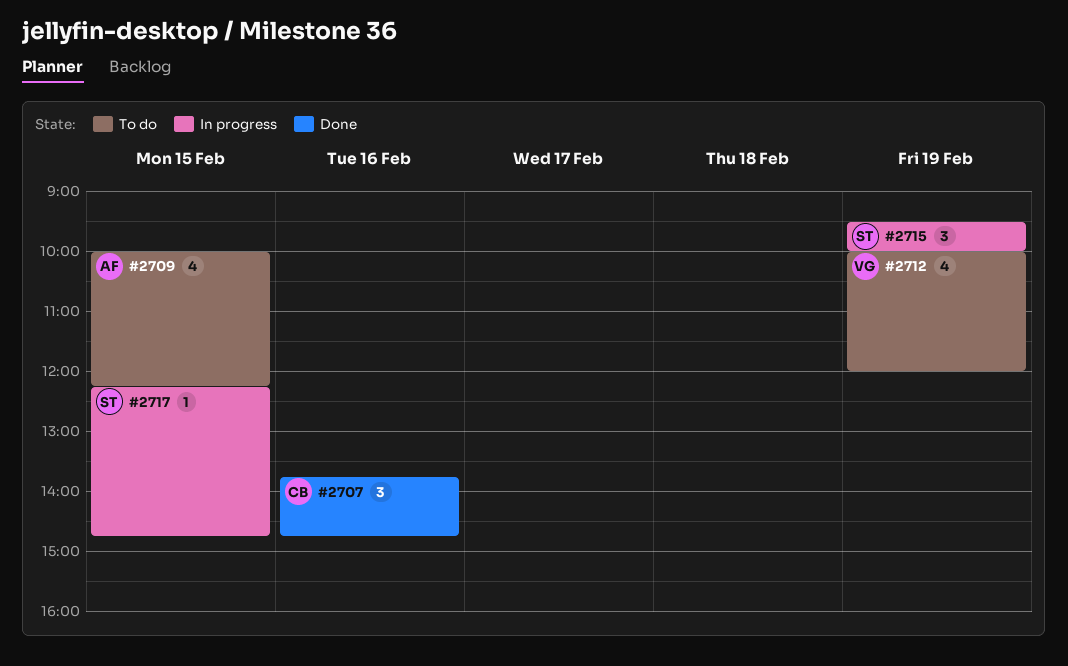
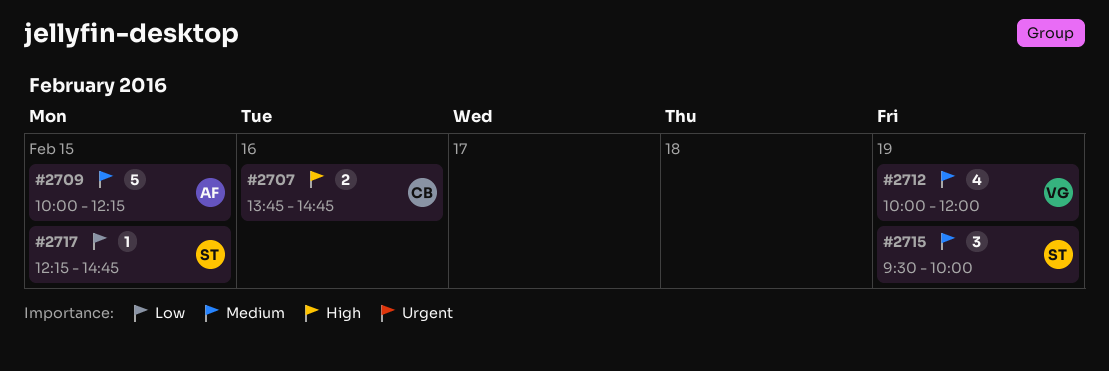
#2707, estimate: 3 -> 2
#2709, estimate: 4 -> 5

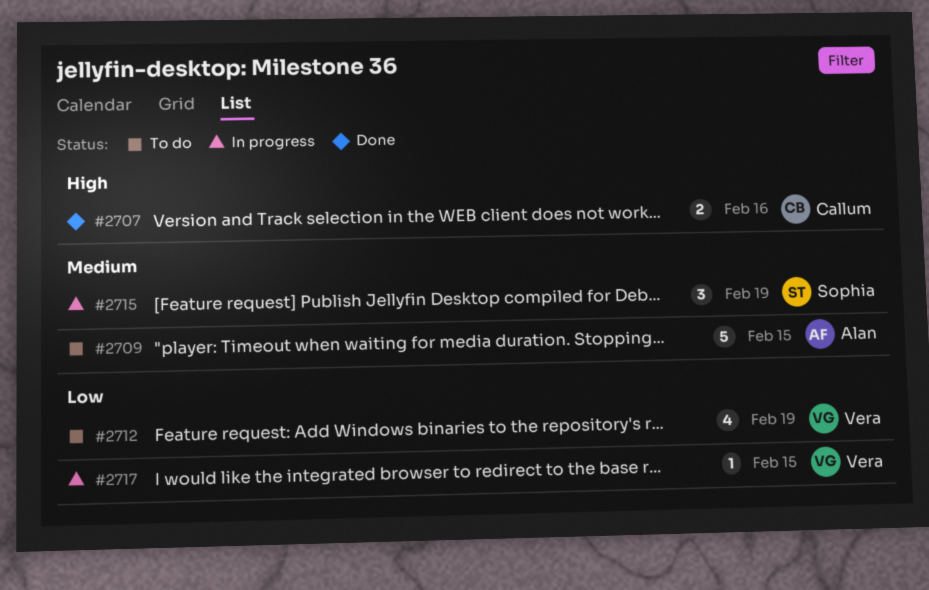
#2712, priority: Medium -> Low
#2717, owner: Sophia -> Vera

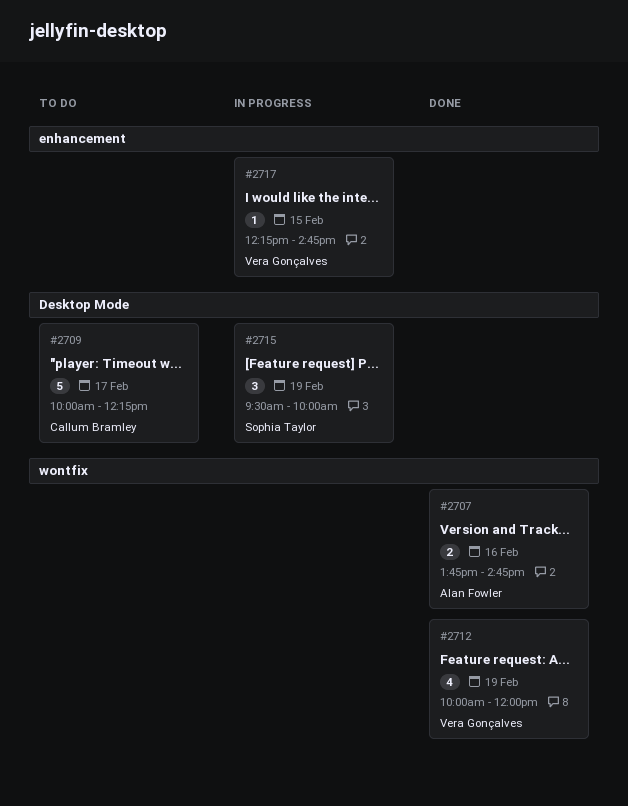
#2707, owner: Callum Bramley -> Alan Fowler
#2709, owner: Alan Fowler -> Callum Bramley
#2709, day: Feb 15 -> Feb 17
#2712, status: To do -> Done

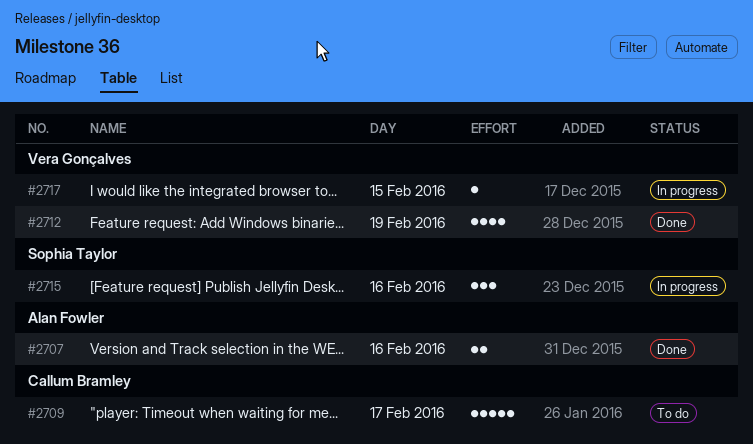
#2715, day: Feb 19 -> Feb 16

